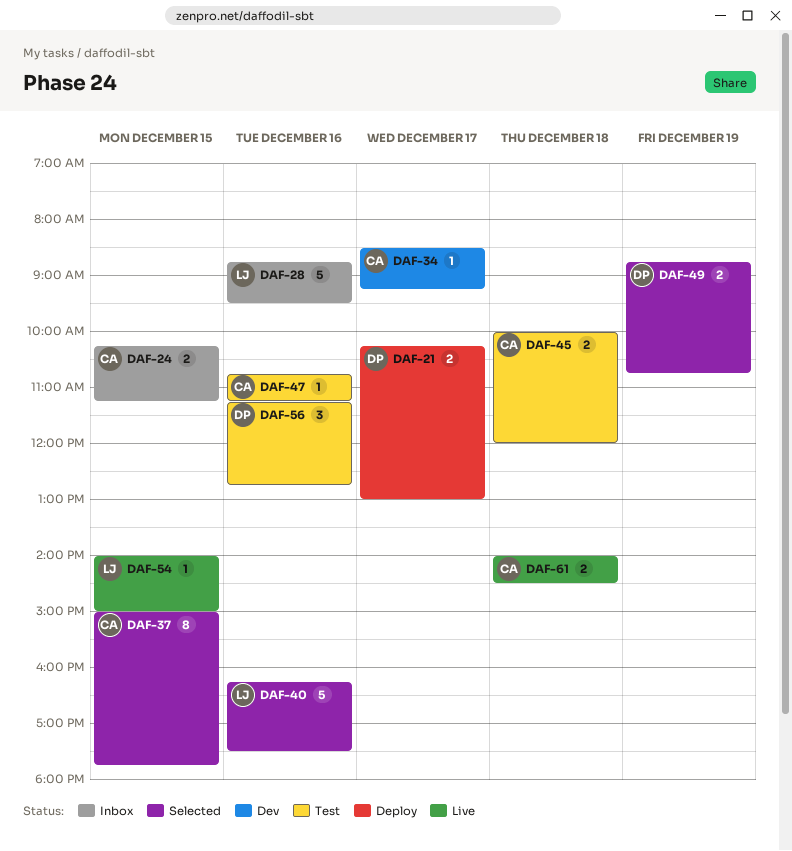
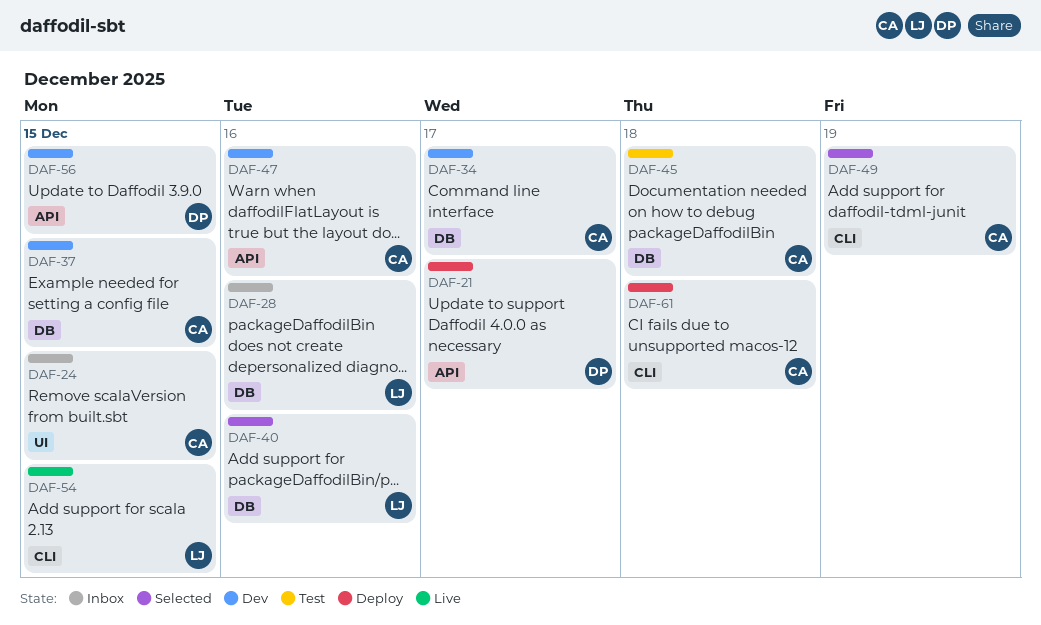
DAF-37, status: Selected -> Dev
DAF-47, status: Test -> Dev
DAF-49, owner: DP -> CA
DAF-56, status: Test -> Dev
DAF-56, day: Dec 16 -> Dec 15
DAF-61, status: Live -> Deploy

